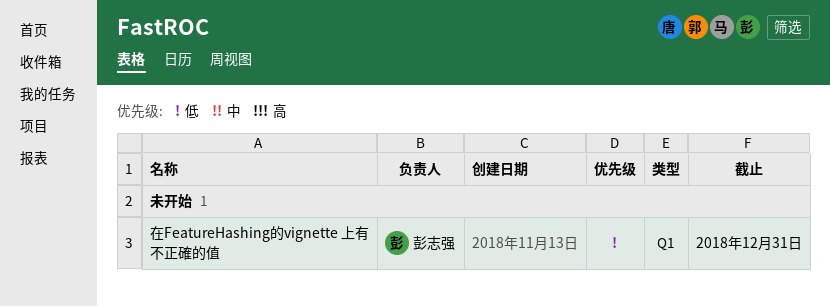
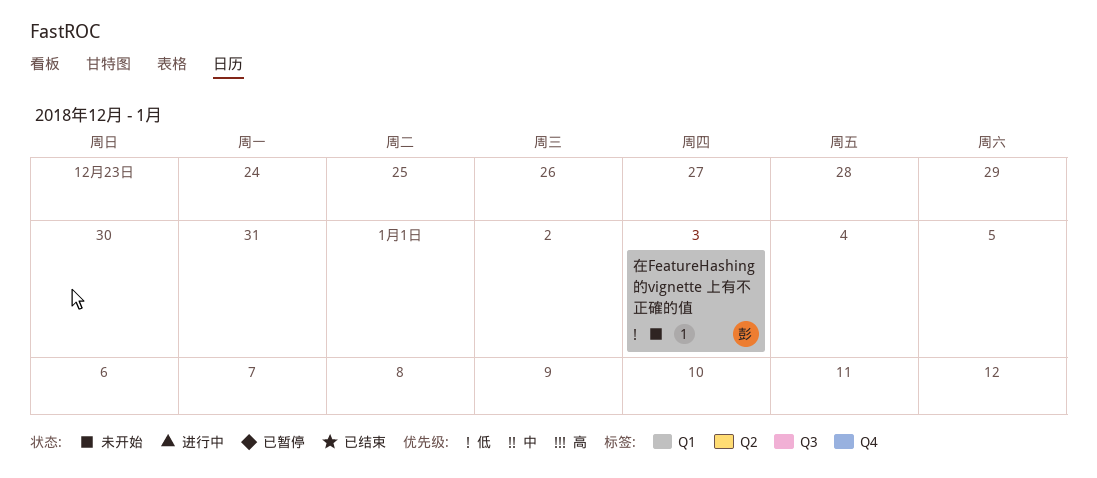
在FeatureHashing的vignette 上有不正確的值, due: Dec 31 -> Jan 3

